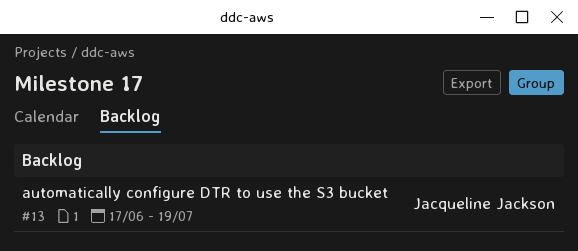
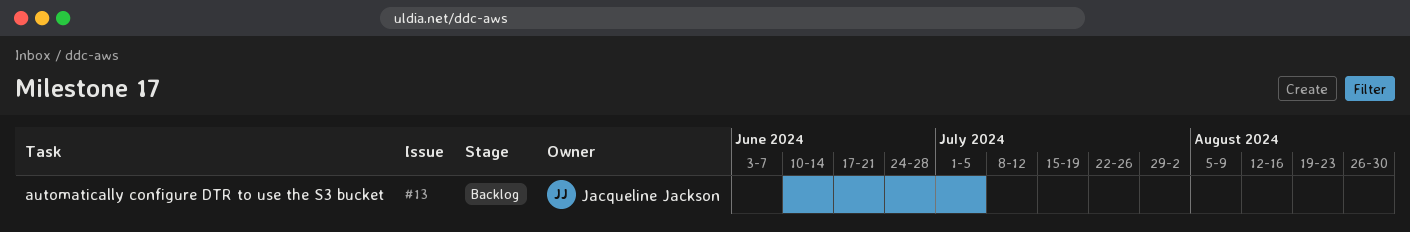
#13, start: Jun 17 -> Jun 10
#13, due: Jul 19 -> Jul 5

